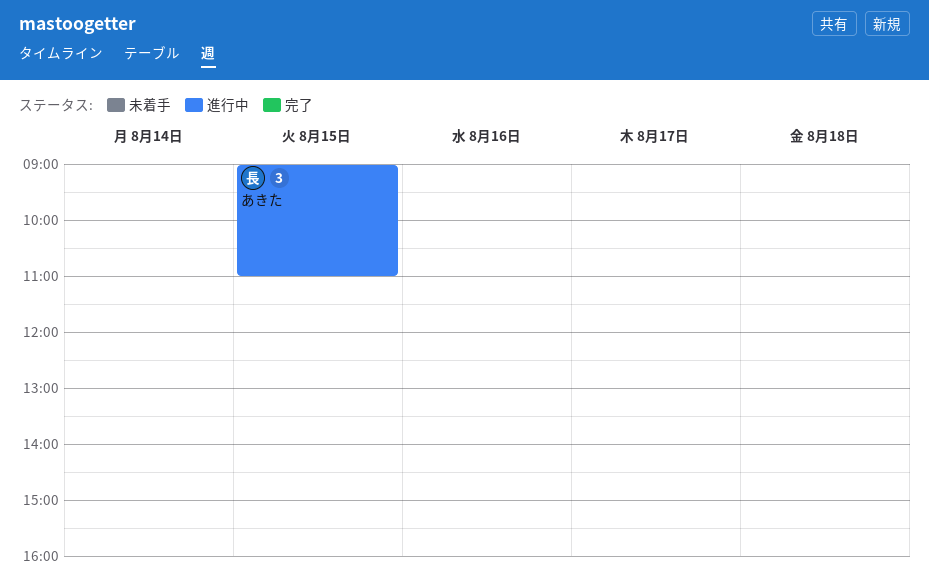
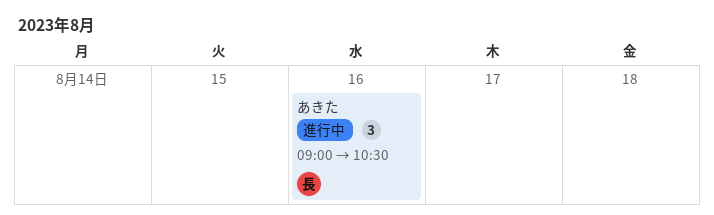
あきた, day: Aug 15 -> Aug 16
あきた, ends: 11:00 -> 10:30

